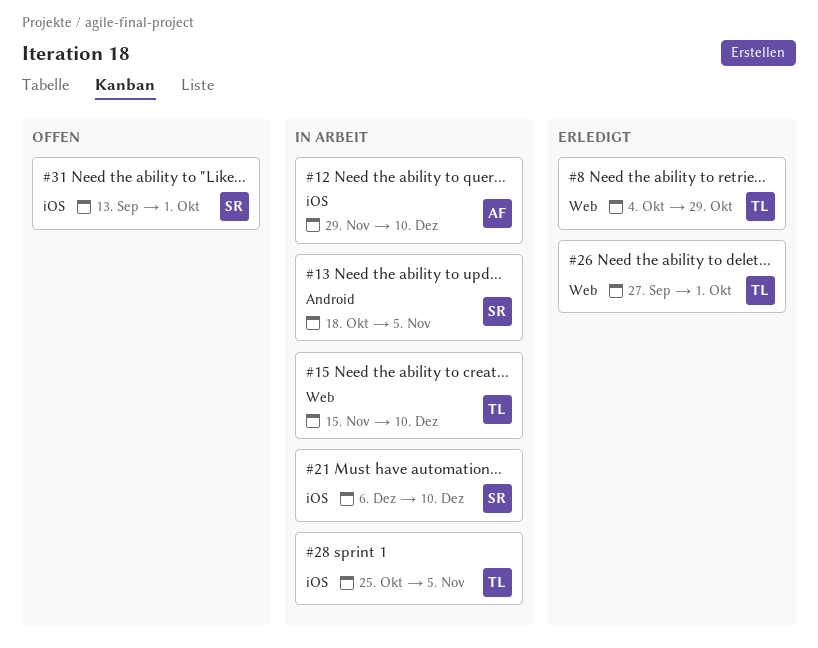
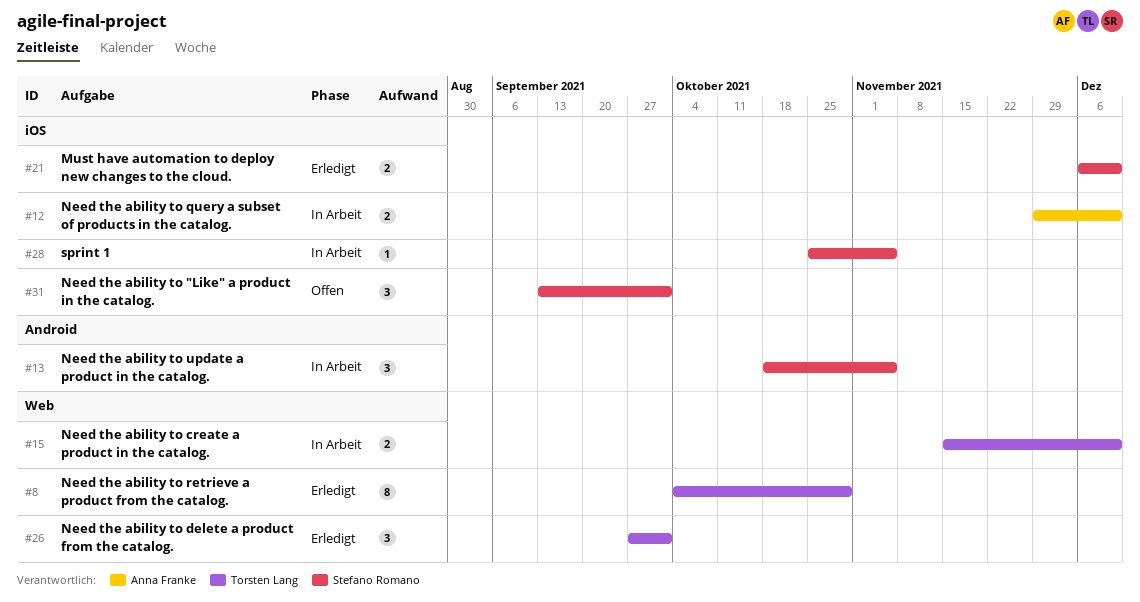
#21, status: In Arbeit -> Erledigt
#28, owner: Torsten Lang -> Stefano Romano

